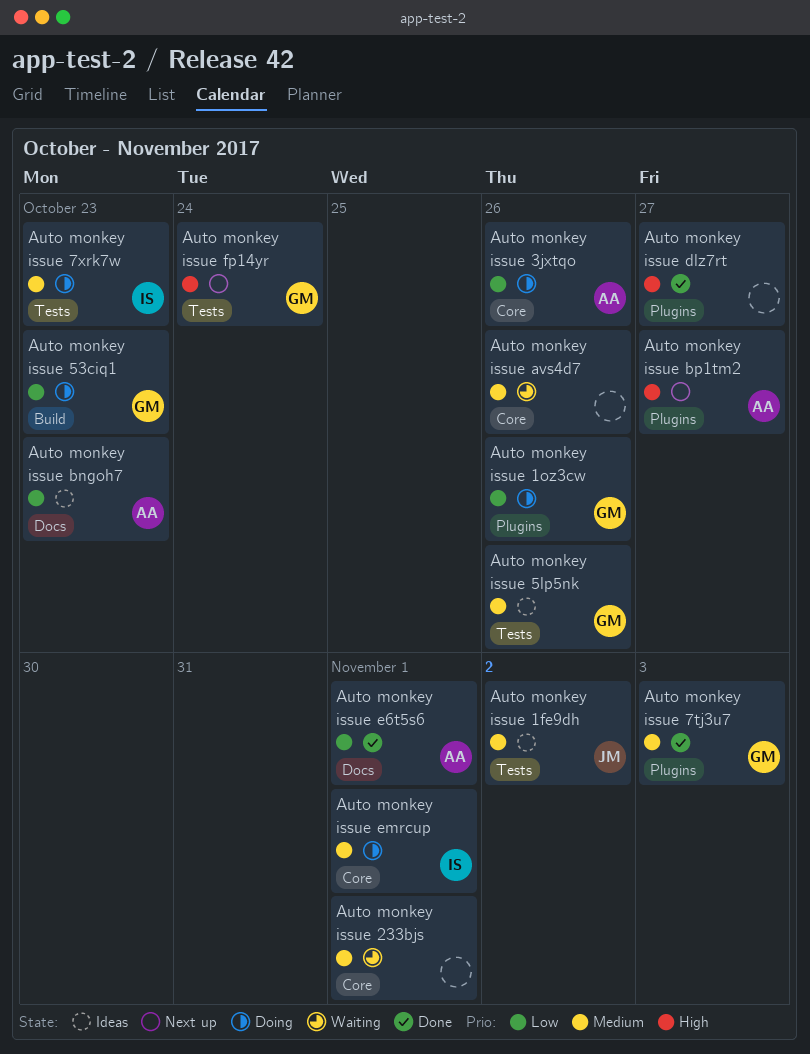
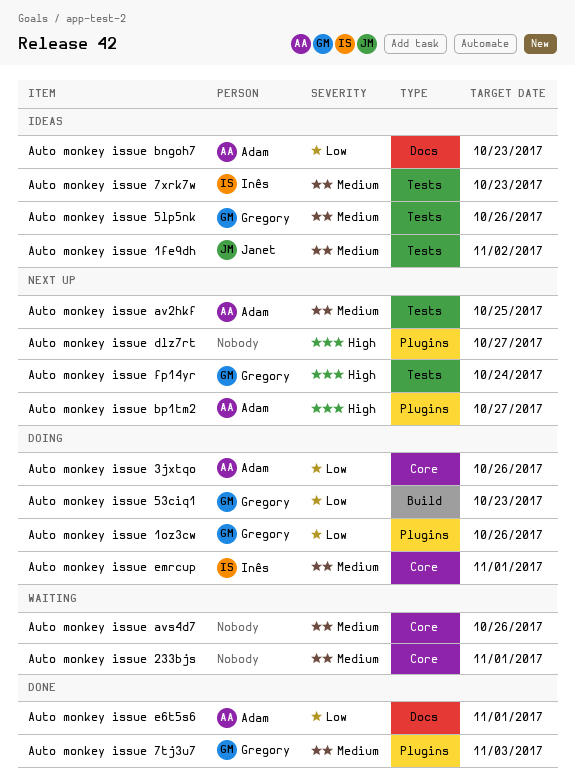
Auto monkey issue 7xrk7w, status: Doing -> Ideas
Auto monkey issue av2hkf: none -> present
Auto monkey issue dlz7rt, status: Done -> Next up

